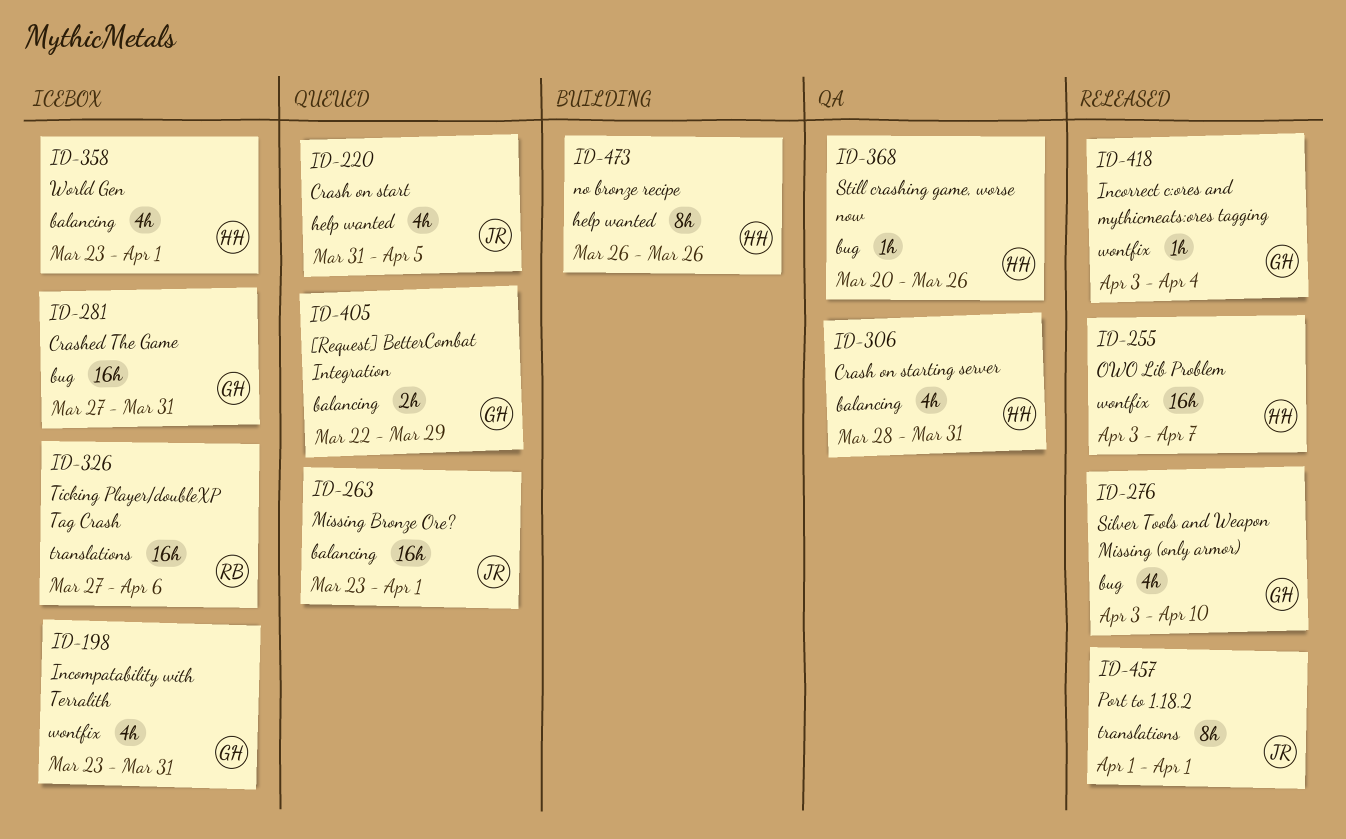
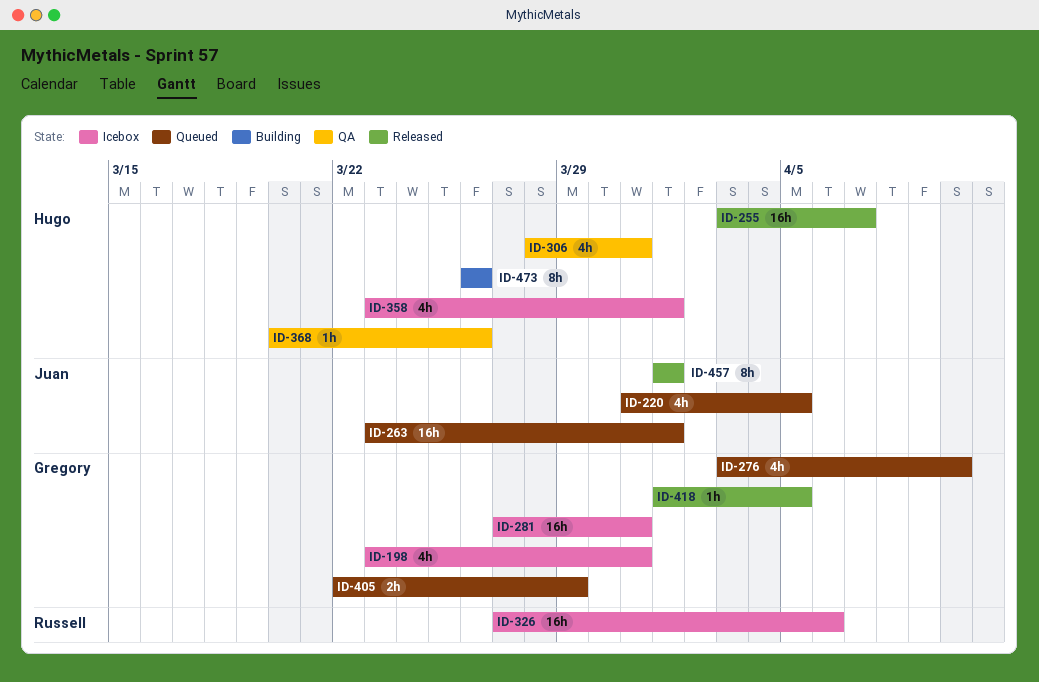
ID-276, status: Released -> Queued
ID-418, start: Apr 3 -> Apr 1
ID-418, due: Apr 4 -> Apr 5

